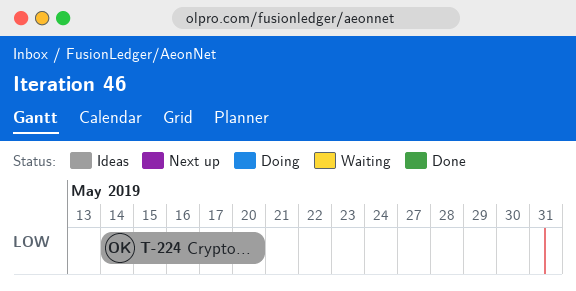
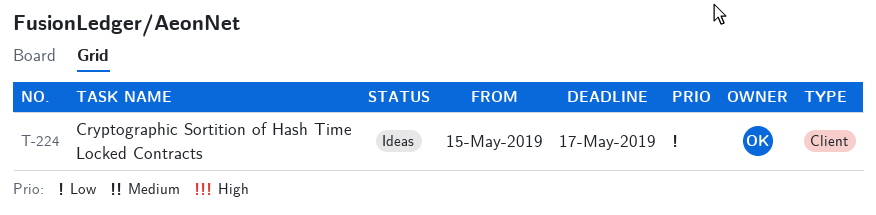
T-224, start: May 14 -> May 15
T-224, due: May 20 -> May 17

